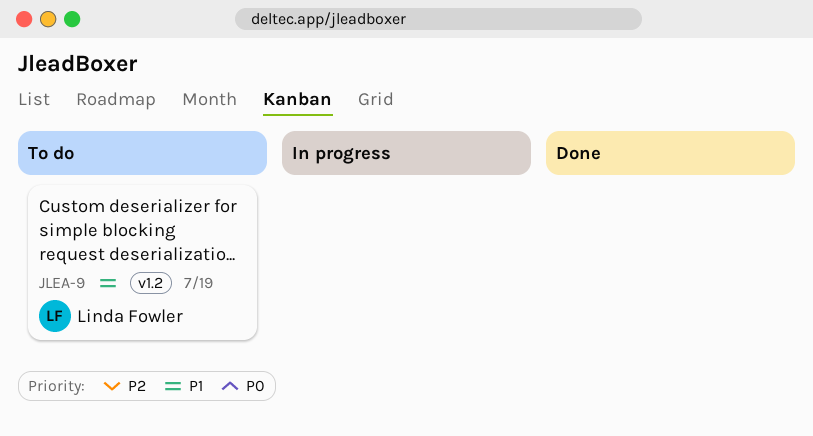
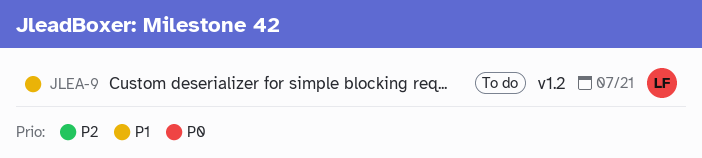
JLEA-9, due: Jul 19 -> Jul 21

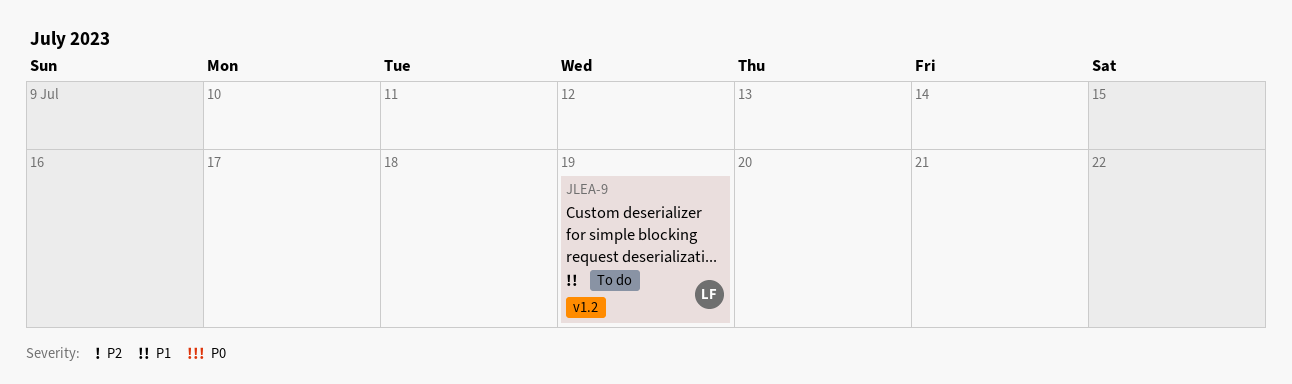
JLEA-9, due: Jul 21 -> Jul 19

